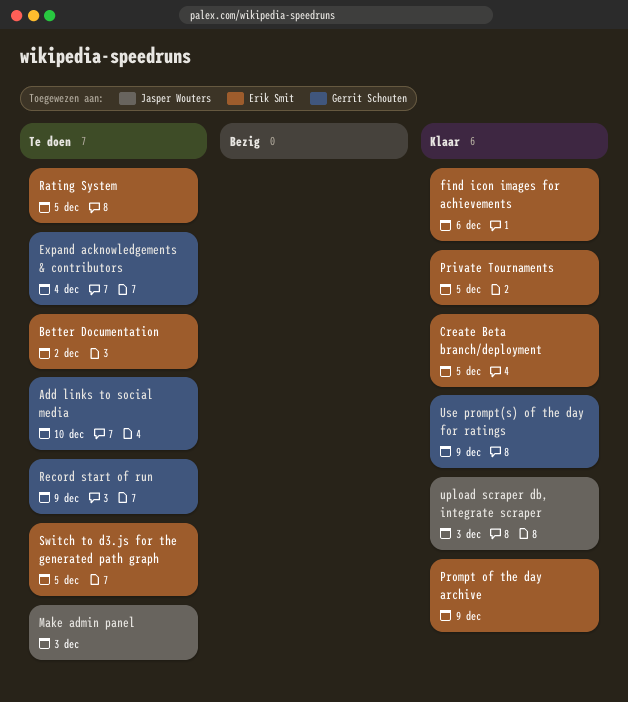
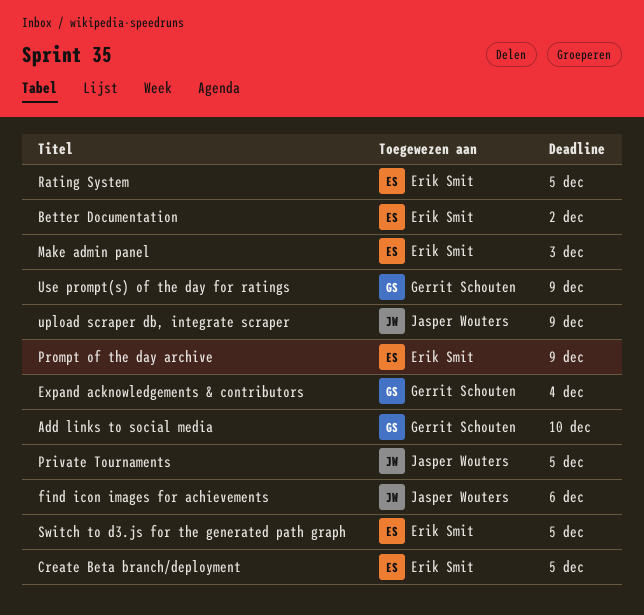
find icon images for achievements, owner: Erik Smit -> Jasper Wouters
Make admin panel, owner: Jasper Wouters -> Erik Smit
Private Tournaments, owner: Erik Smit -> Jasper Wouters
Record start of run: present -> none
upload scraper db, integrate scraper, due: Dec 3 -> Dec 9

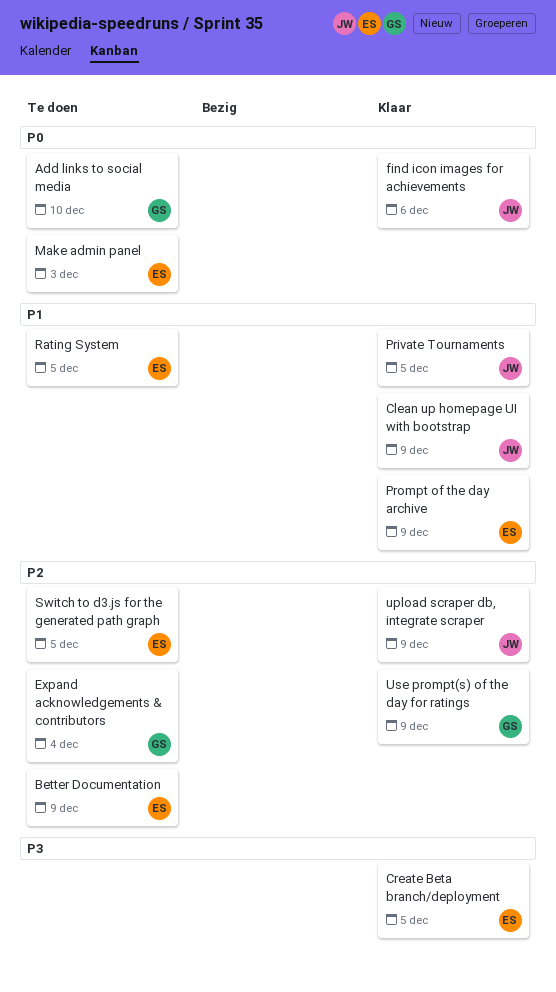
Better Documentation, due: Dec 2 -> Dec 9
Clean up homepage UI with bootstrap: none -> present

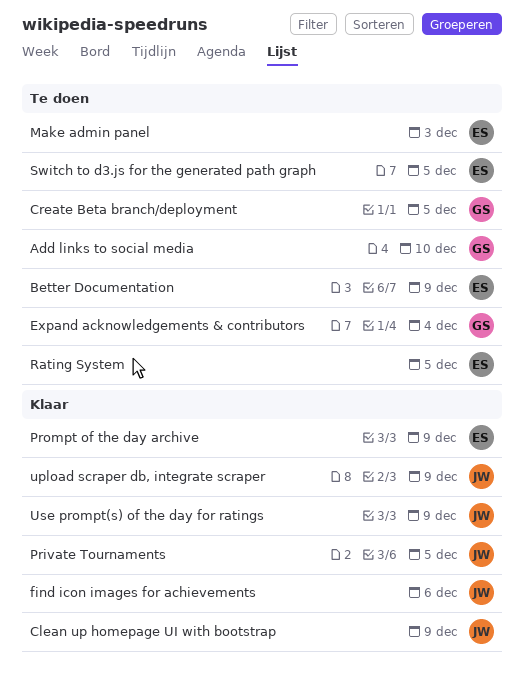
Create Beta branch/deployment, status: Klaar -> Te doen
Create Beta branch/deployment, owner: ES -> GS
Use prompt(s) of the day for ratings, owner: GS -> JW

